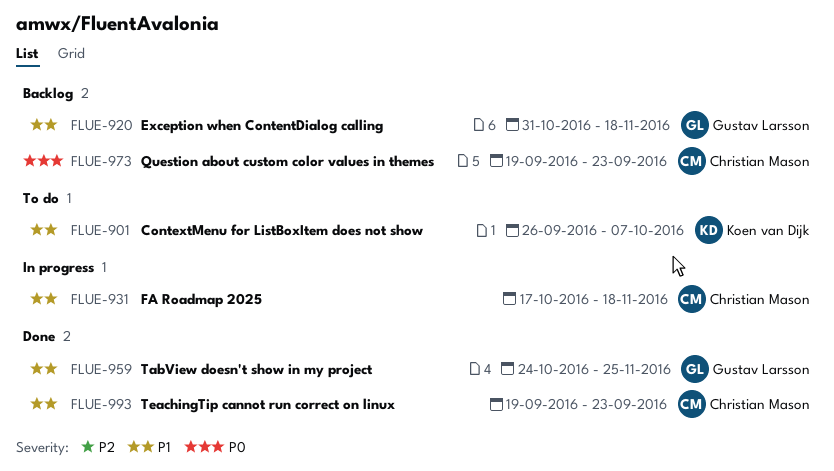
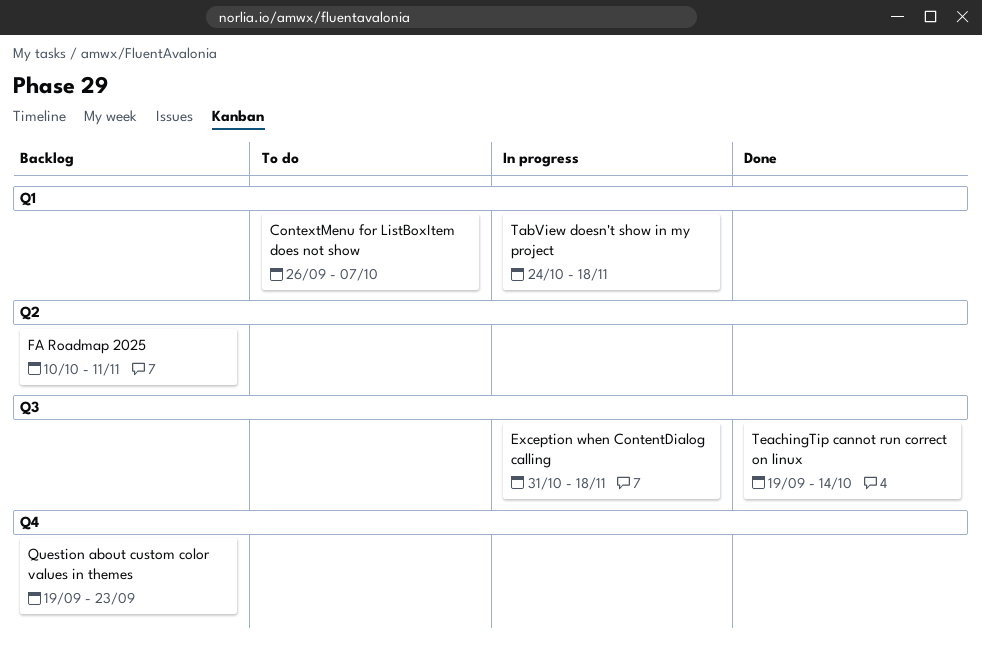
Exception when ContentDialog calling, status: Backlog -> In progress
FA Roadmap 2025, status: In progress -> Backlog
FA Roadmap 2025, start: Oct 17 -> Oct 10
FA Roadmap 2025, due: Nov 18 -> Nov 11
TabView doesn't show in my project, status: Done -> In progress
TabView doesn't show in my project, due: Nov 25 -> Nov 18
TeachingTip cannot run correct on linux, due: Sep 23 -> Oct 14

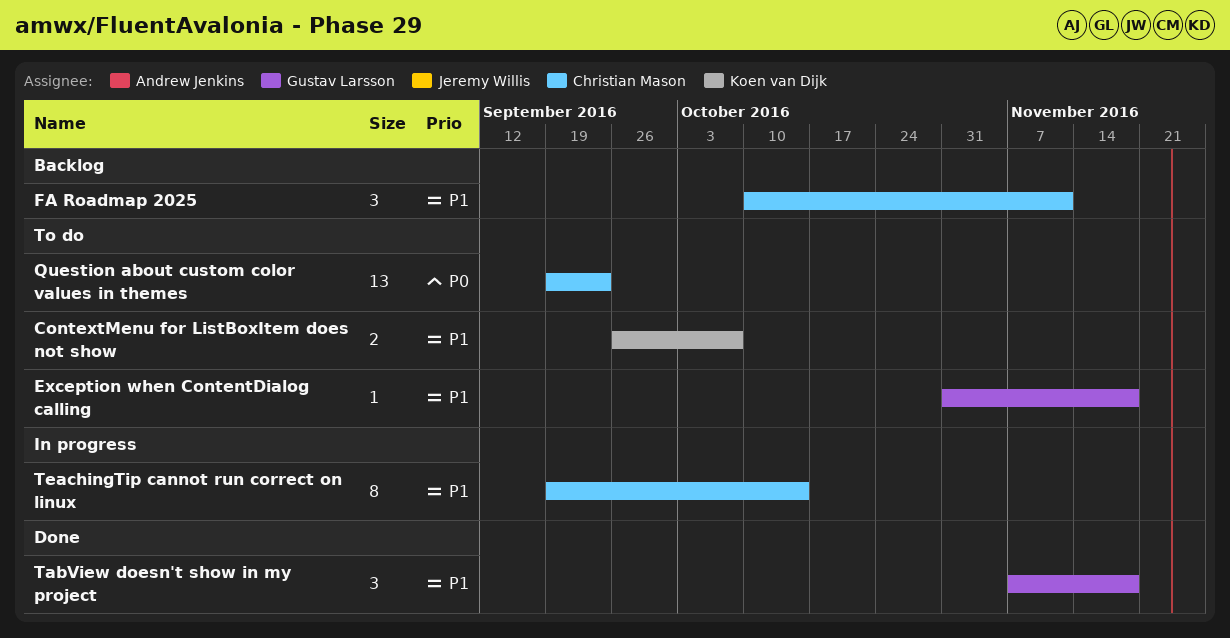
Exception when ContentDialog calling, status: In progress -> To do
Question about custom color values in themes, status: Backlog -> To do
TabView doesn't show in my project, status: In progress -> Done
TabView doesn't show in my project, start: Oct 24 -> Nov 7
TeachingTip cannot run correct on linux, status: Done -> In progress

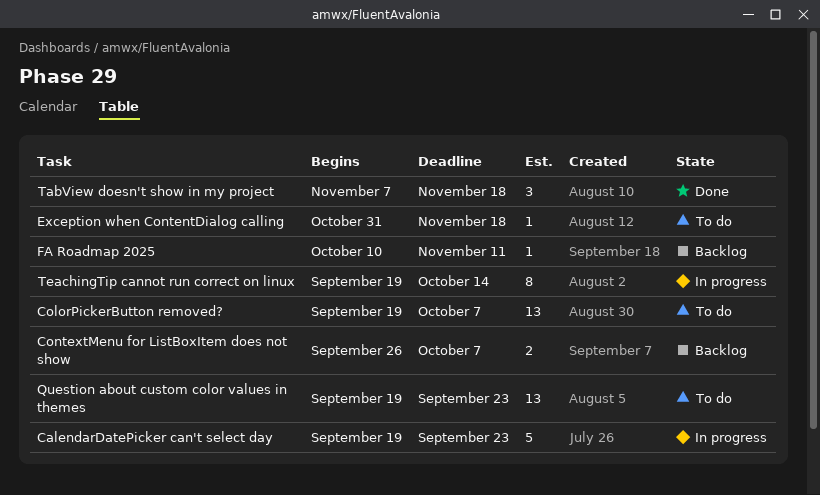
CalendarDatePicker can't select day: none -> present
ColorPickerButton removed?: none -> present
ContextMenu for ListBoxItem does not show, status: To do -> Backlog
FA Roadmap 2025, estimate: 3 -> 1

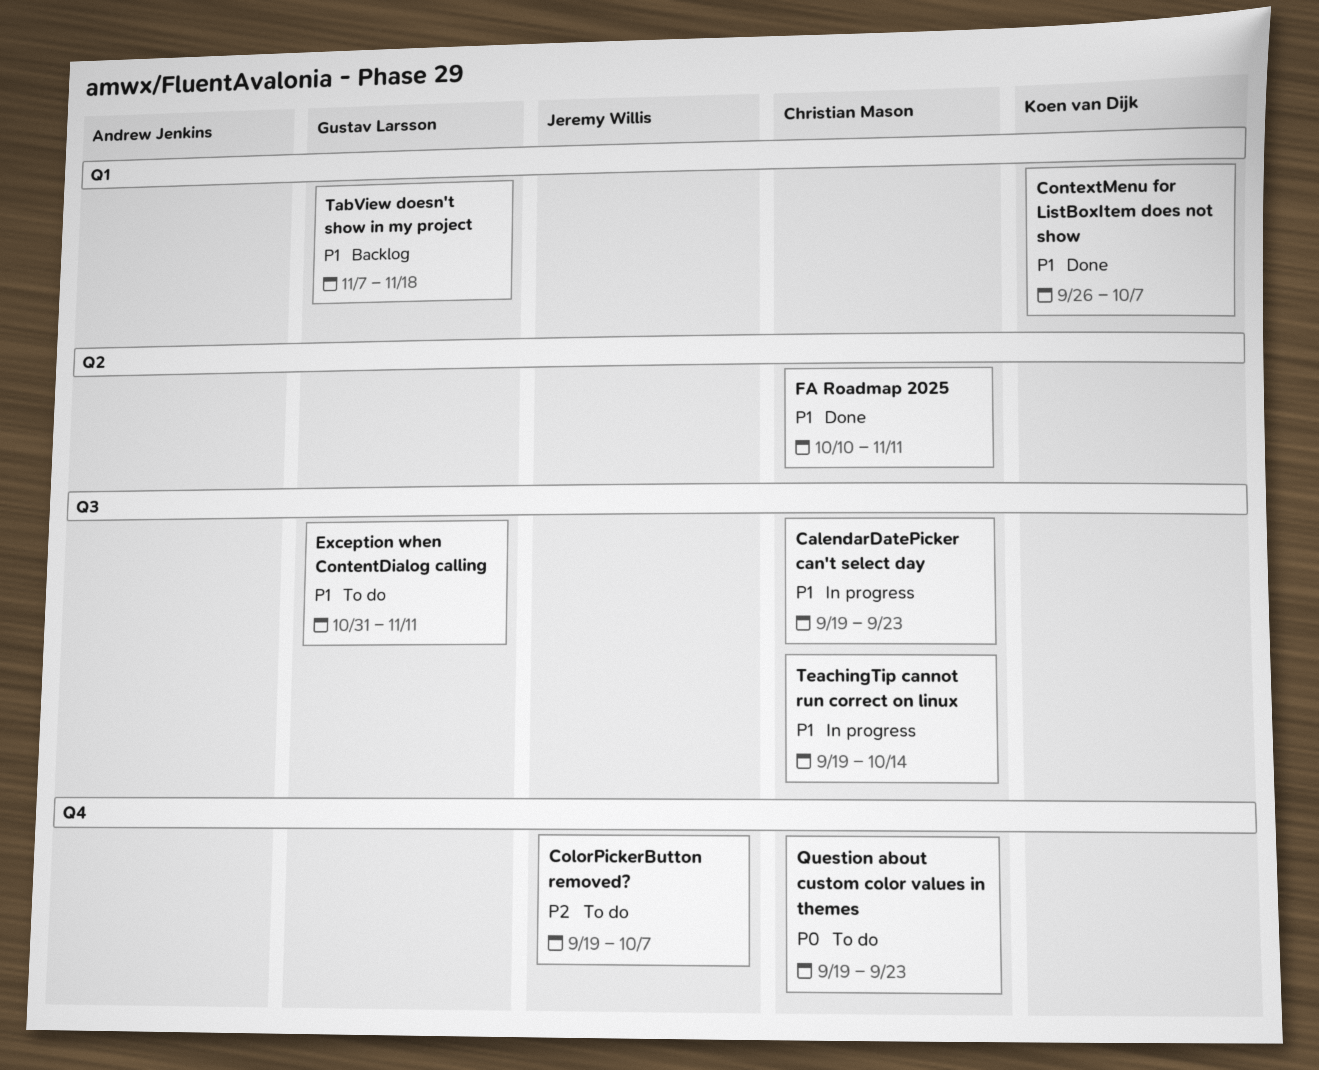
ContextMenu for ListBoxItem does not show, status: Backlog -> Done
Exception when ContentDialog calling, due: Nov 18 -> Nov 11
FA Roadmap 2025, status: Backlog -> Done
TabView doesn't show in my project, status: Done -> Backlog

